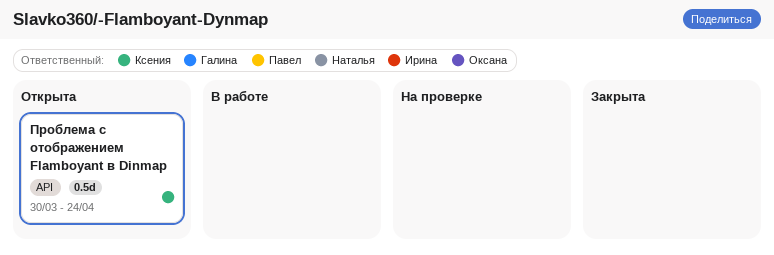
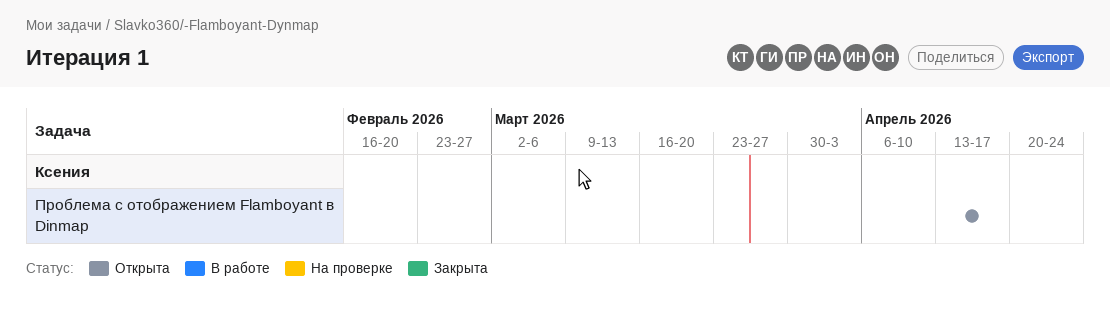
Проблема с отображением Flamboyant в Dinmap, start: Mar 30 -> Apr 13
Проблема с отображением Flamboyant в Dinmap, due: Apr 24 -> Apr 17

